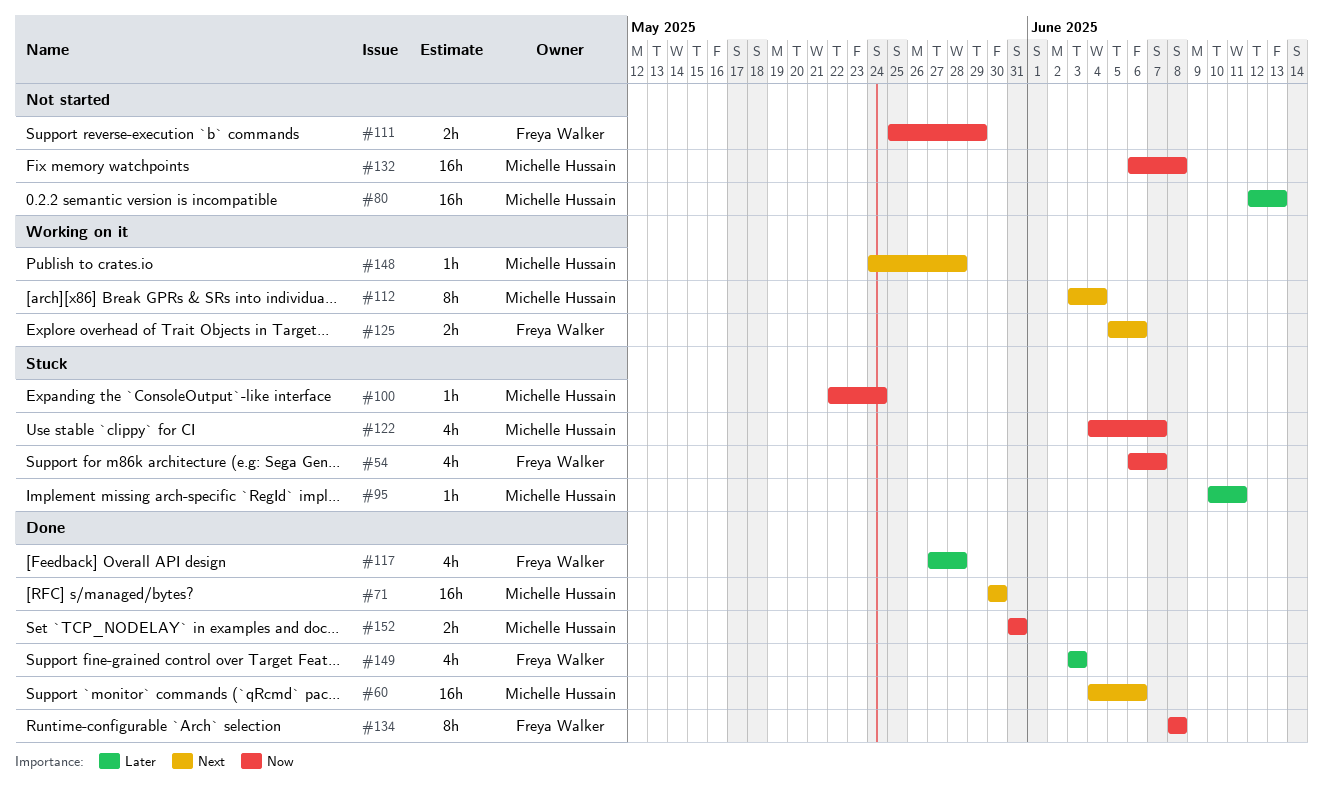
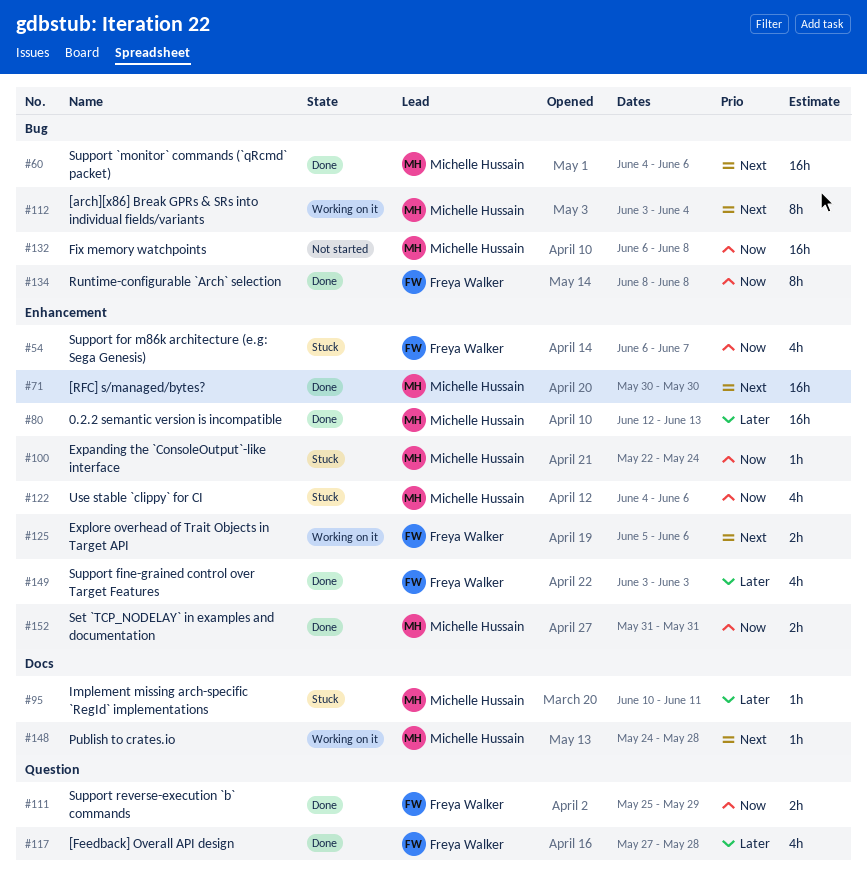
#80, status: Not started -> Done
#111, status: Not started -> Done
#122, due: Jun 7 -> Jun 6

